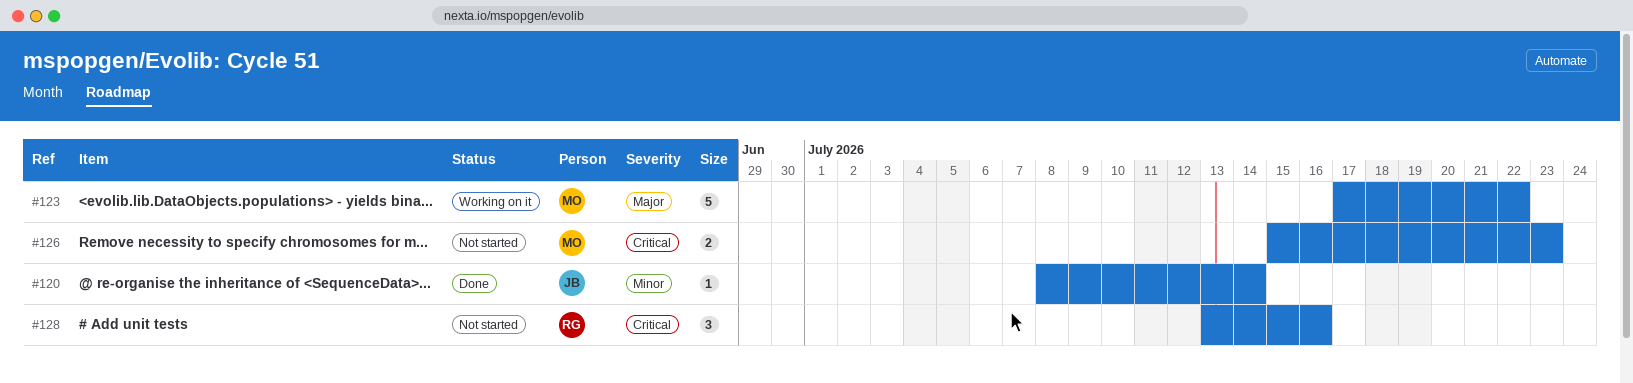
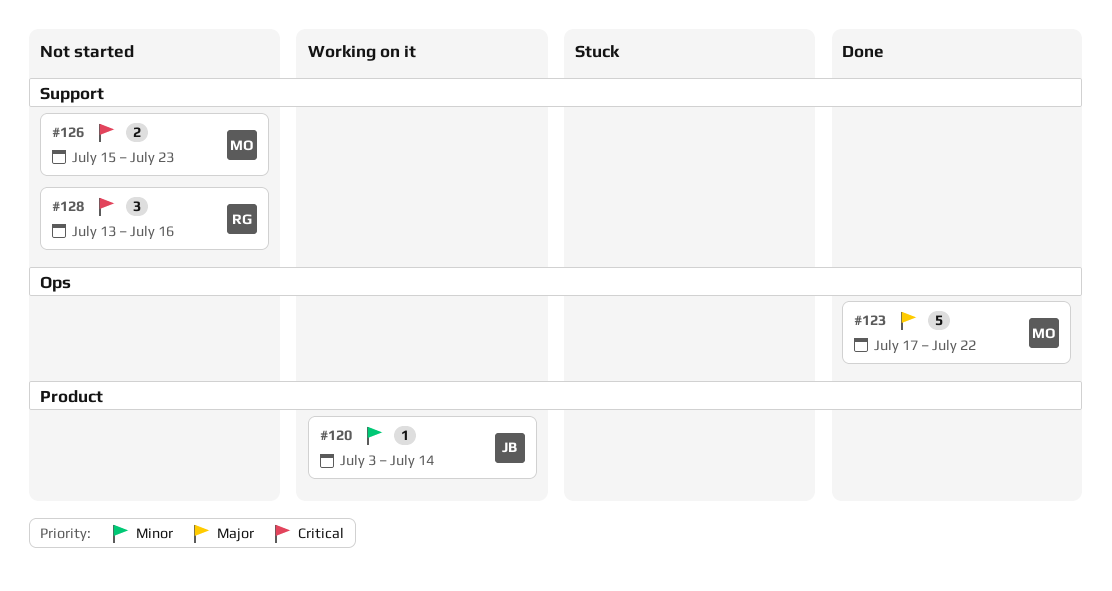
#120, status: Done -> Working on it
#120, start: Jul 8 -> Jul 3
#123, status: Working on it -> Done

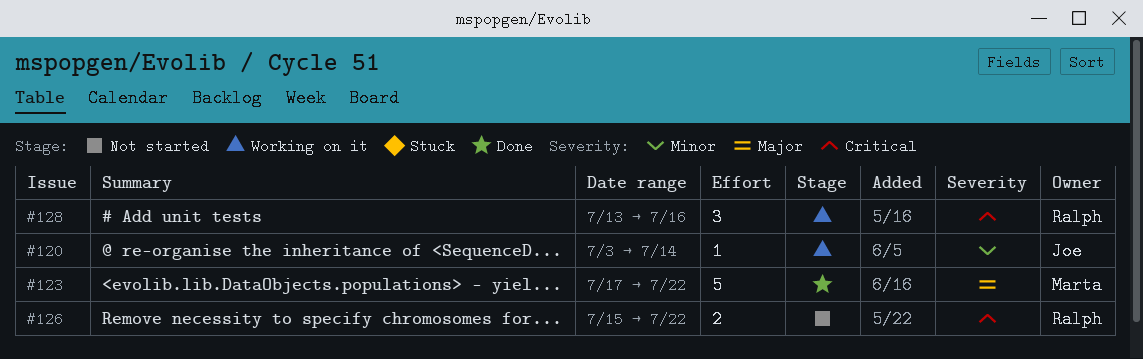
#126, owner: Marta -> Ralph
#126, due: Jul 23 -> Jul 22
#128, status: Not started -> Working on it

